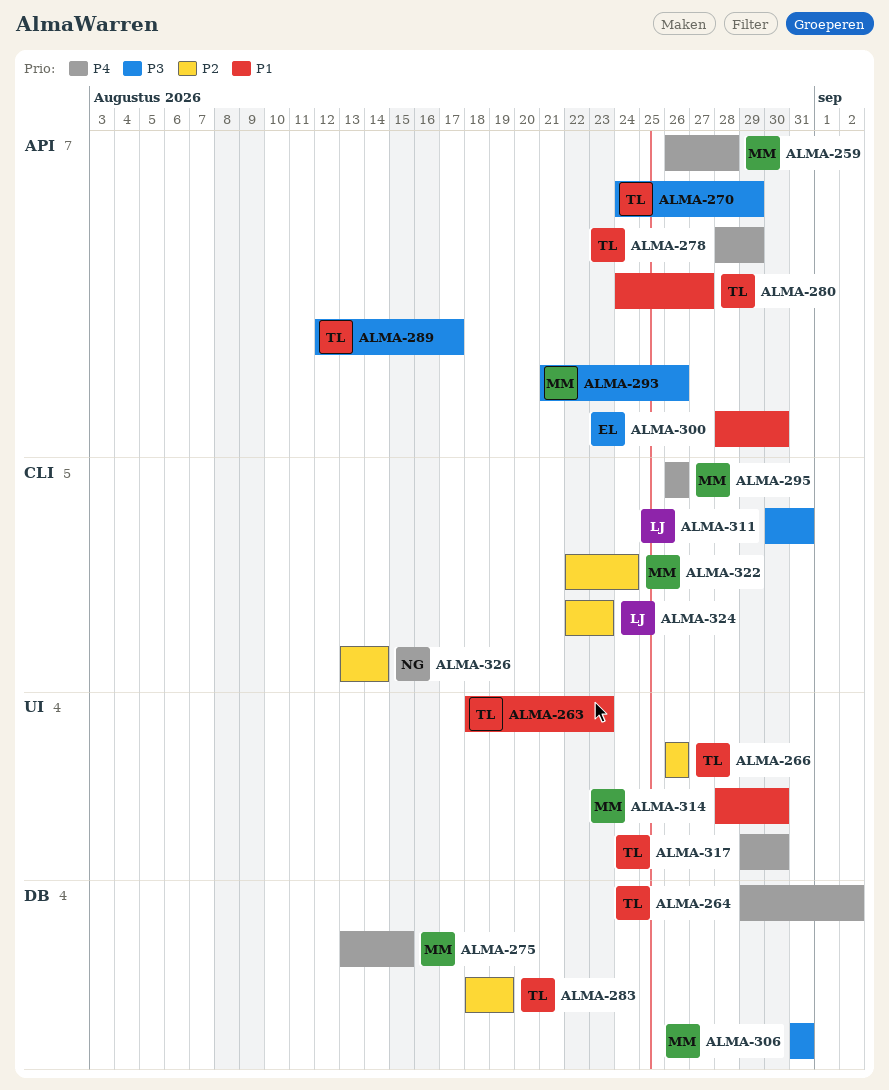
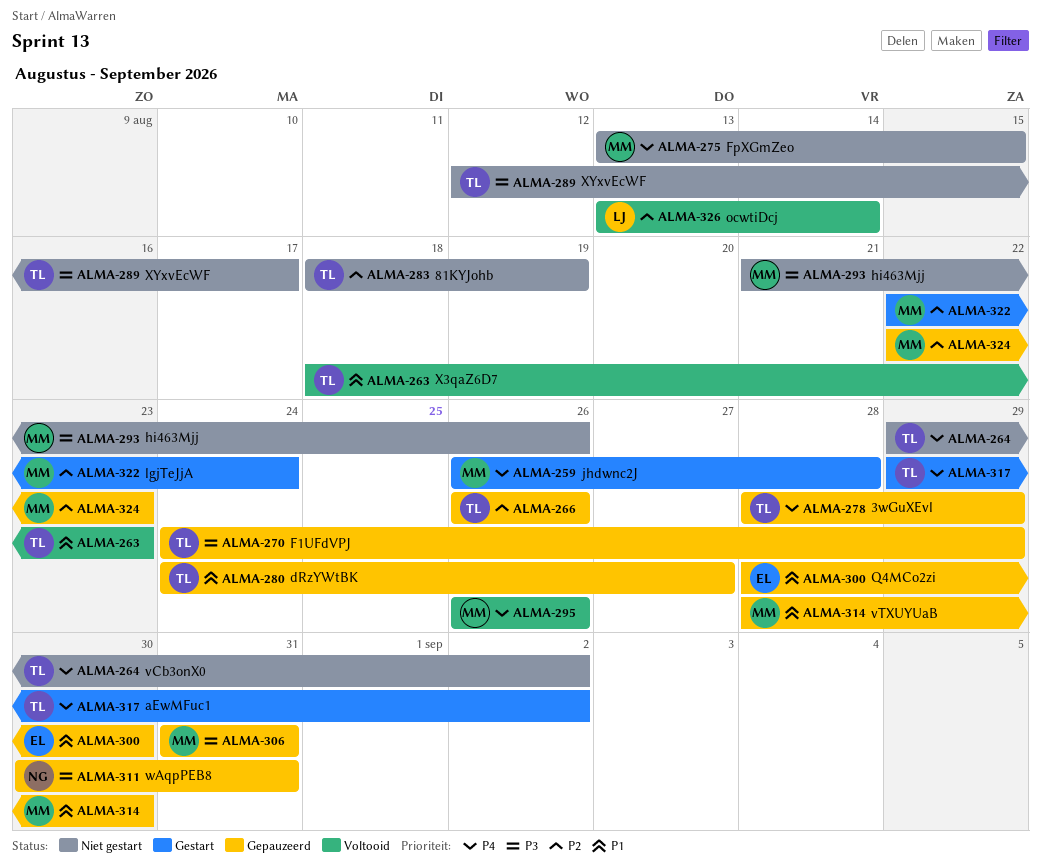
ALMA-311, owner: LJ -> NG
ALMA-317, due: Aug 30 -> Sep 2
ALMA-324, owner: LJ -> MM
ALMA-326, owner: NG -> LJ

